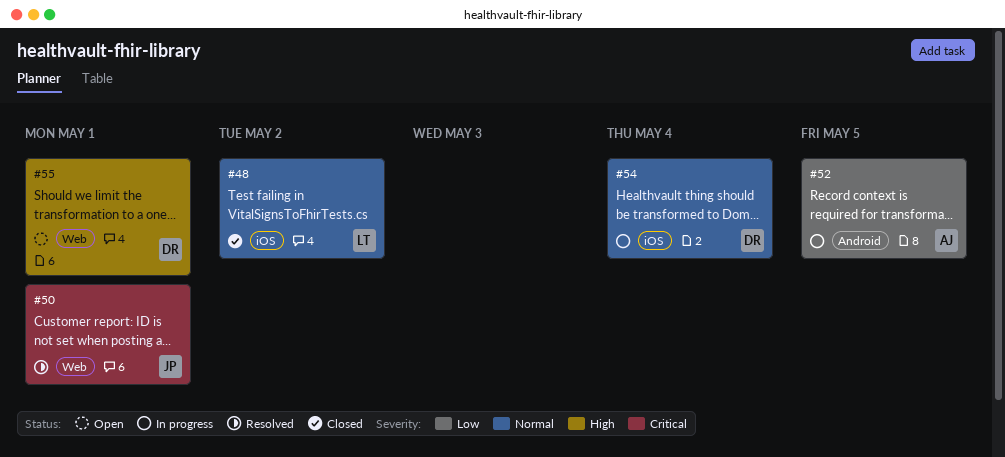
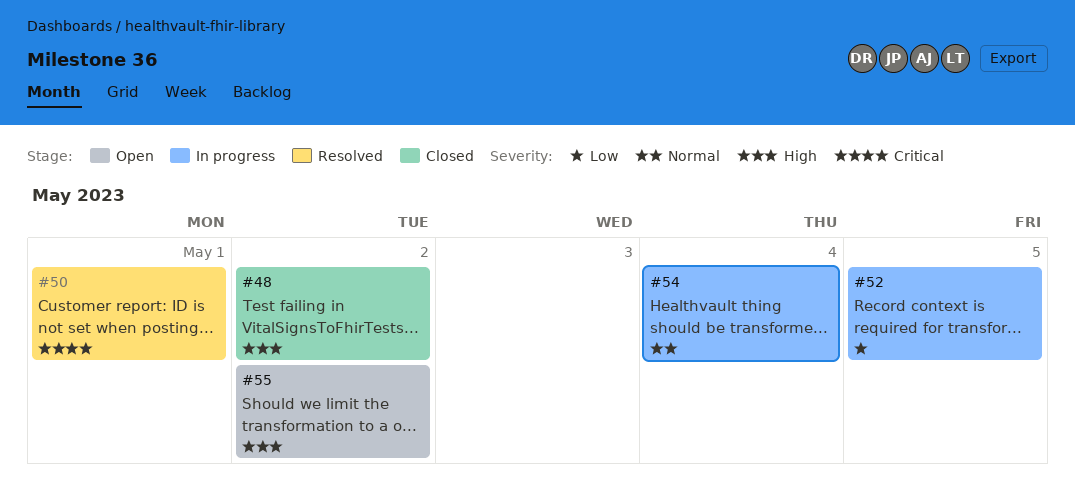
#48, priority: Normal -> High
#55, due: May 1 -> May 2

